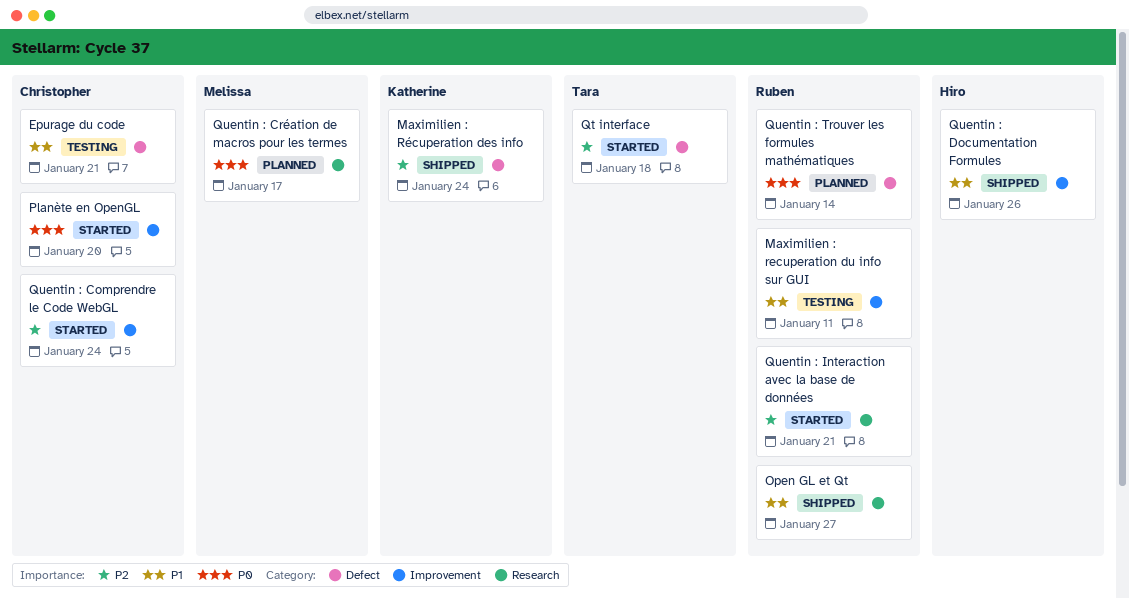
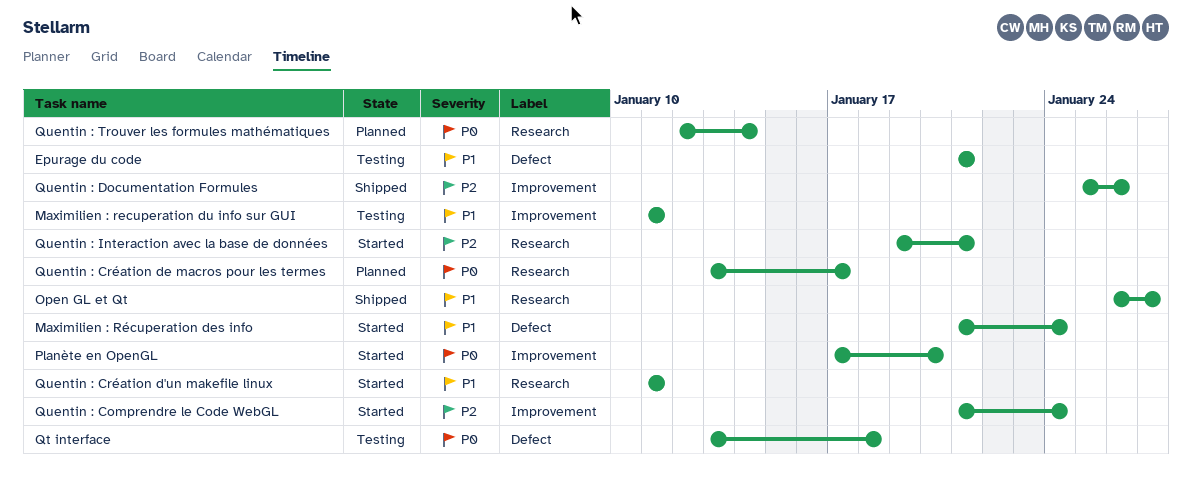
Maximilien : Récuperation des info, status: Shipped -> Started
Maximilien : Récuperation des info, priority: P2 -> P1
Qt interface, status: Started -> Testing
Qt interface, priority: P2 -> P0
Quentin : Création d'un makefile linux: none -> present
Quentin : Documentation Formules, priority: P1 -> P2
Quentin : Trouver les formules mathématiques, label: Defect -> Research

